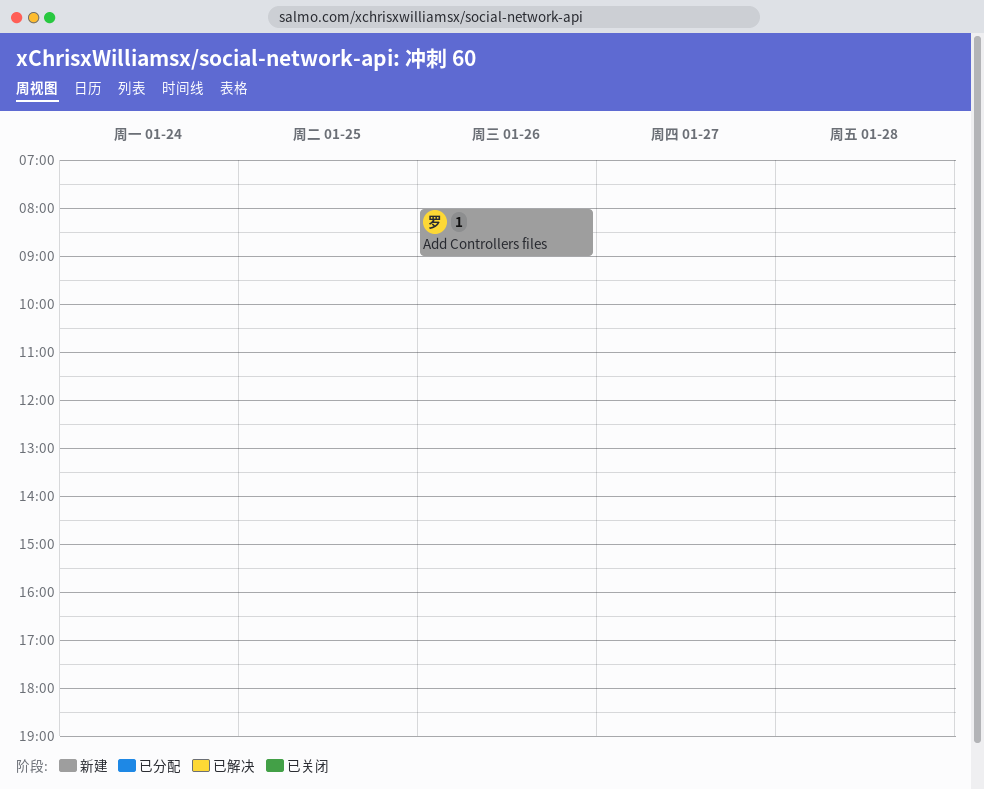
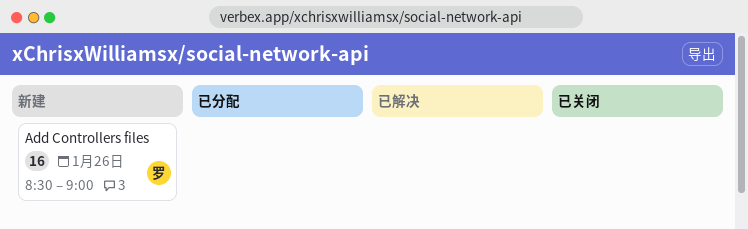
Add Controllers files, estimate: 1 -> 16
Add Controllers files, begins: 08:00 -> 08:30

